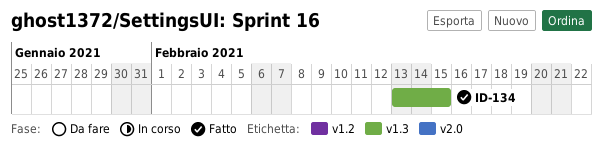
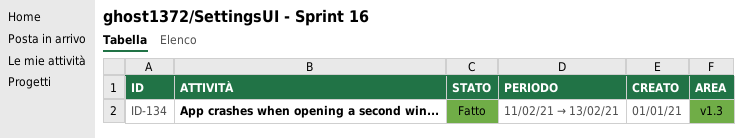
ID-134, start: Feb 13 -> Feb 11
ID-134, due: Feb 15 -> Feb 13

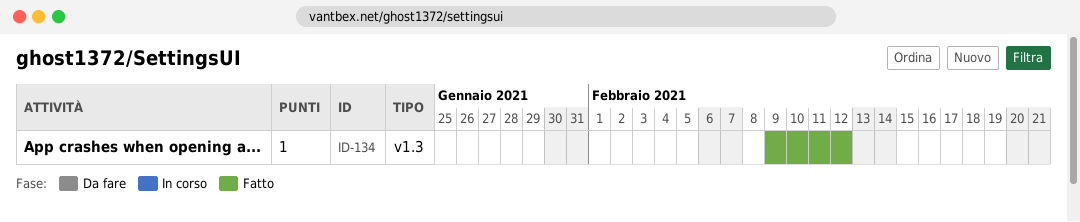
ID-134, start: Feb 11 -> Feb 9
ID-134, due: Feb 13 -> Feb 12

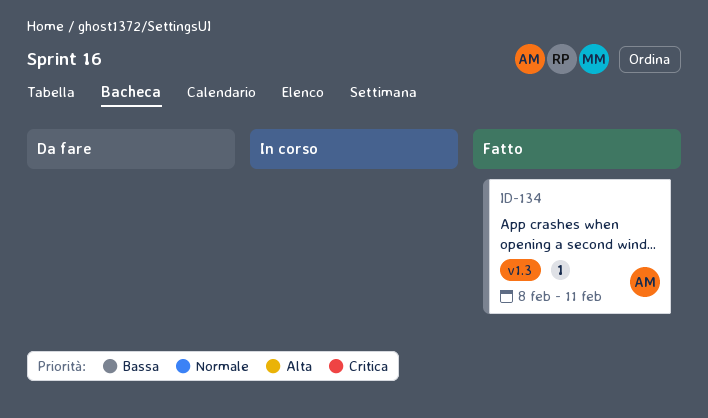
ID-134, start: Feb 9 -> Feb 8
ID-134, due: Feb 12 -> Feb 11

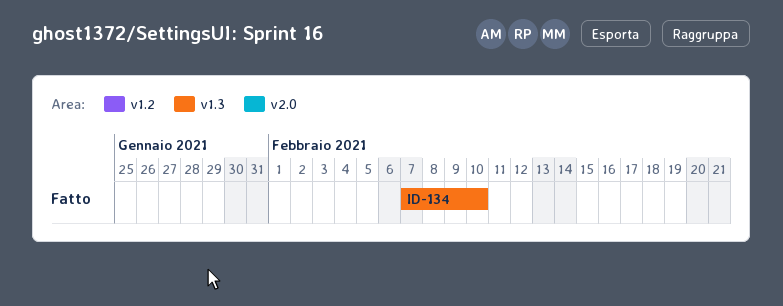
ID-134, start: Feb 8 -> Feb 7
ID-134, due: Feb 11 -> Feb 10

